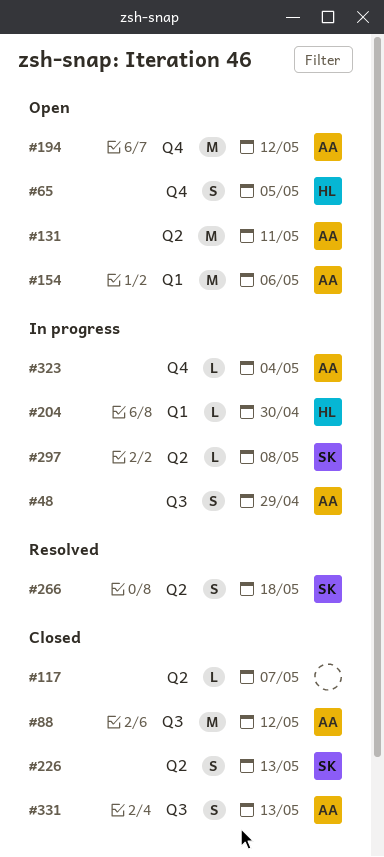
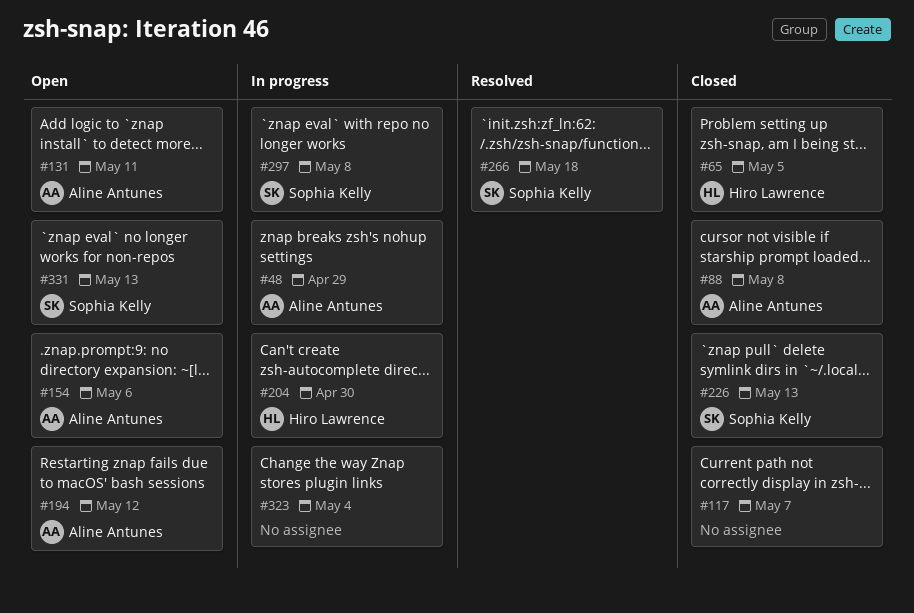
#65, status: Open -> Closed
#88, due: May 12 -> May 8
#323, owner: Aline Antunes -> none
#331, status: Closed -> Open
#331, owner: Aline Antunes -> Sophia Kelly

